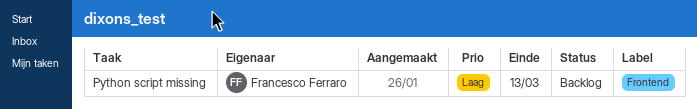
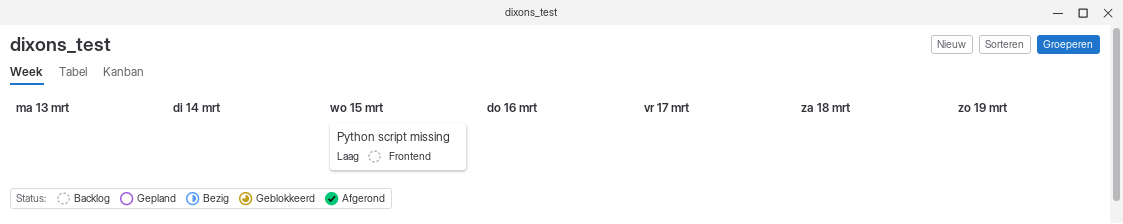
Python script missing, due: Mar 13 -> Mar 15

